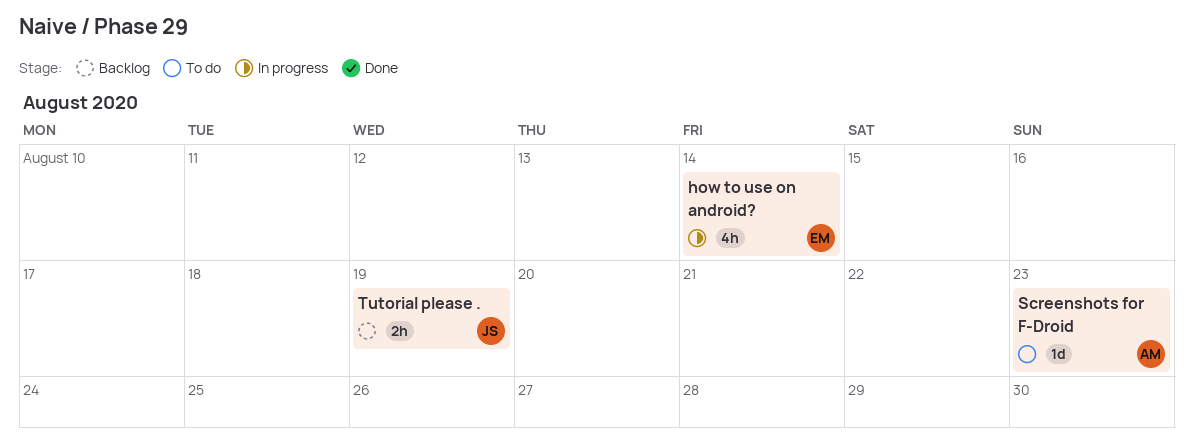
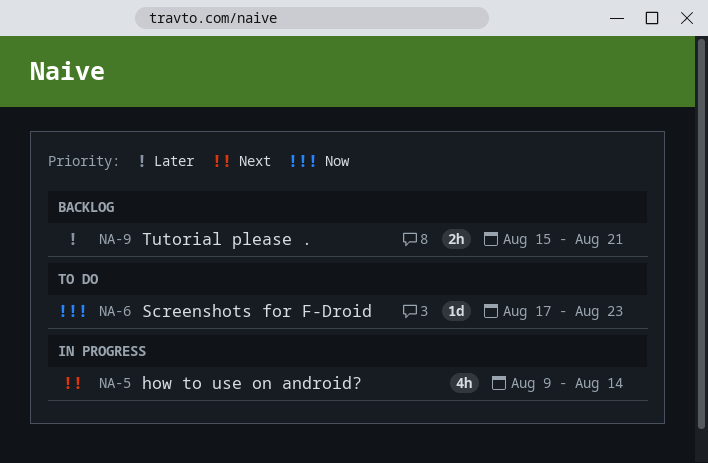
Tutorial please ., due: Aug 19 -> Aug 21

